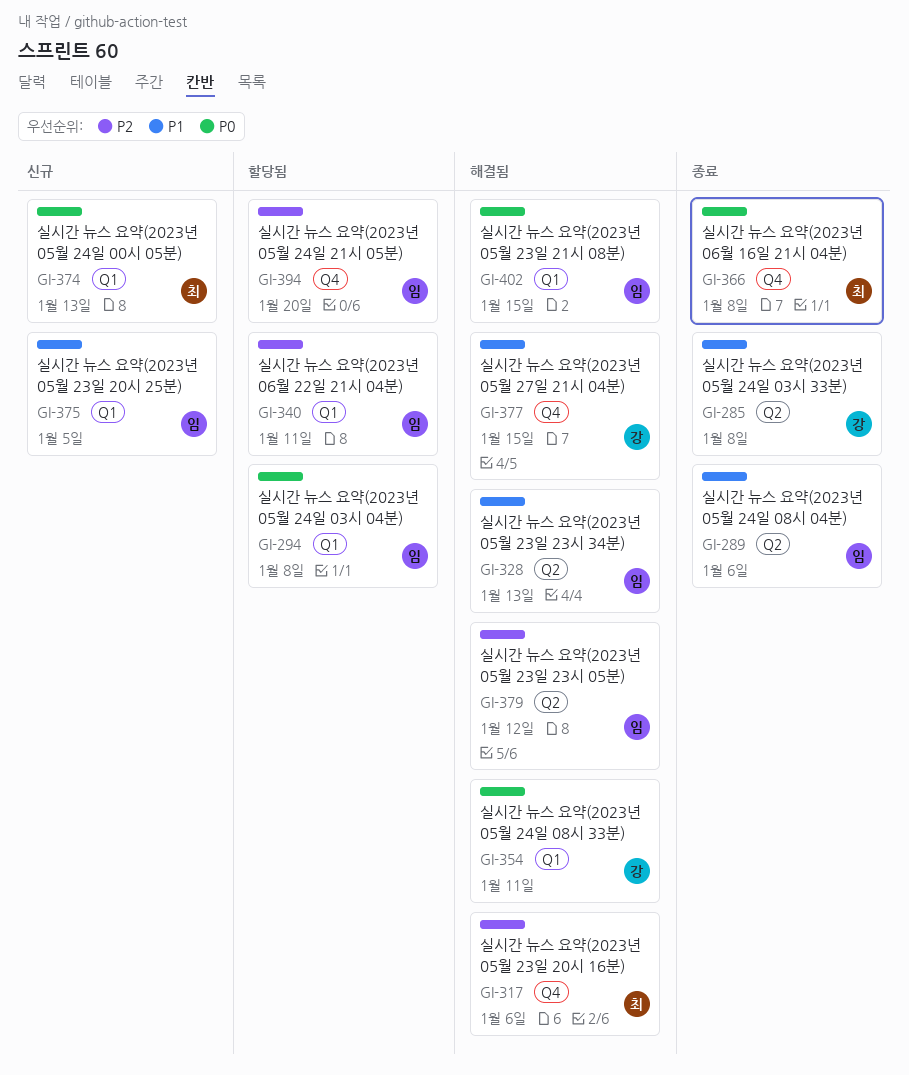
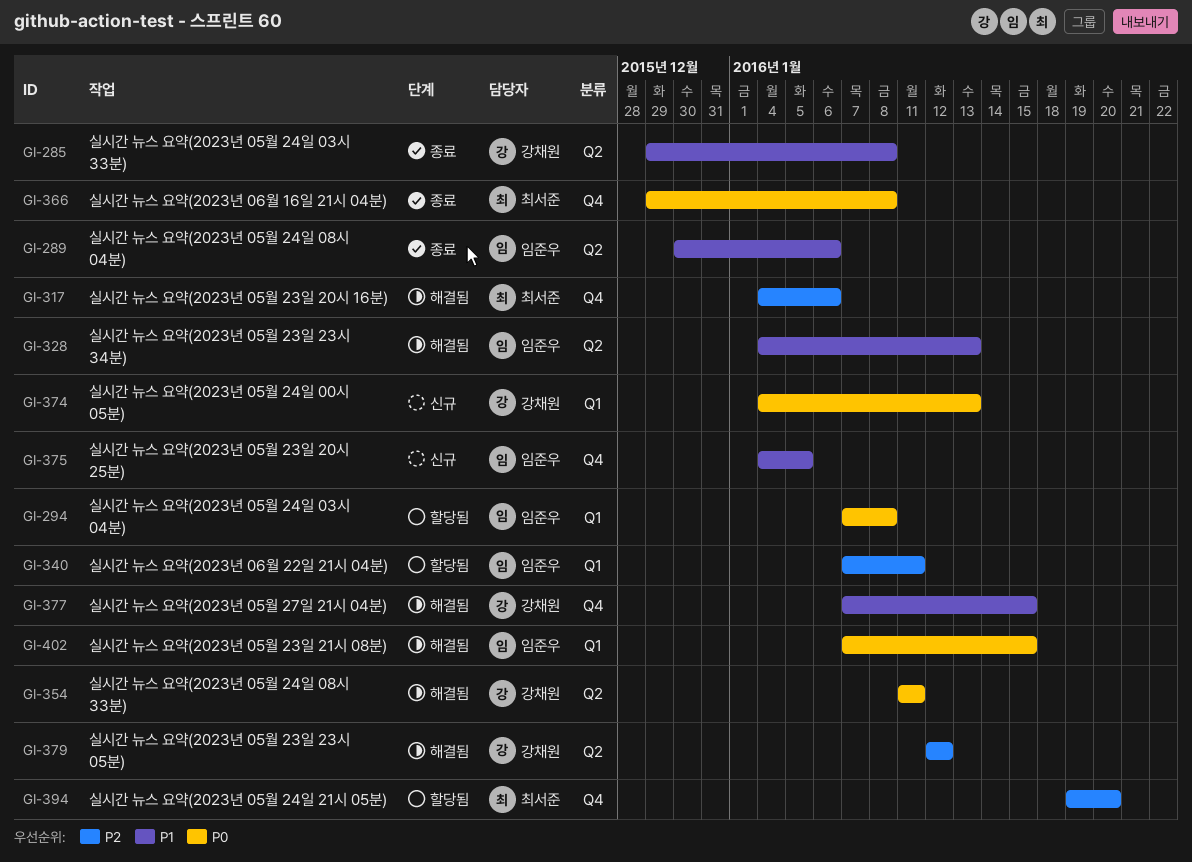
GI-354, label: Q1 -> Q2
GI-374, owner: 최서준 -> 강채원
GI-375, label: Q1 -> Q4
GI-379, owner: 임준우 -> 강채원
GI-394, owner: 임준우 -> 최서준

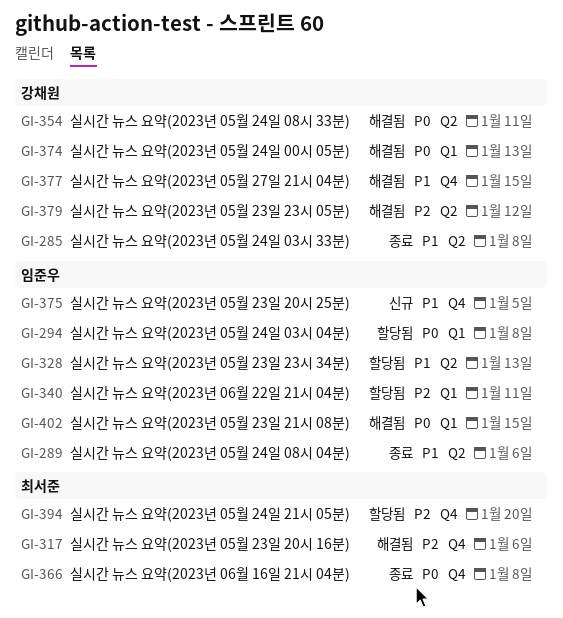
GI-328, status: 해결됨 -> 할당됨
GI-374, status: 신규 -> 해결됨

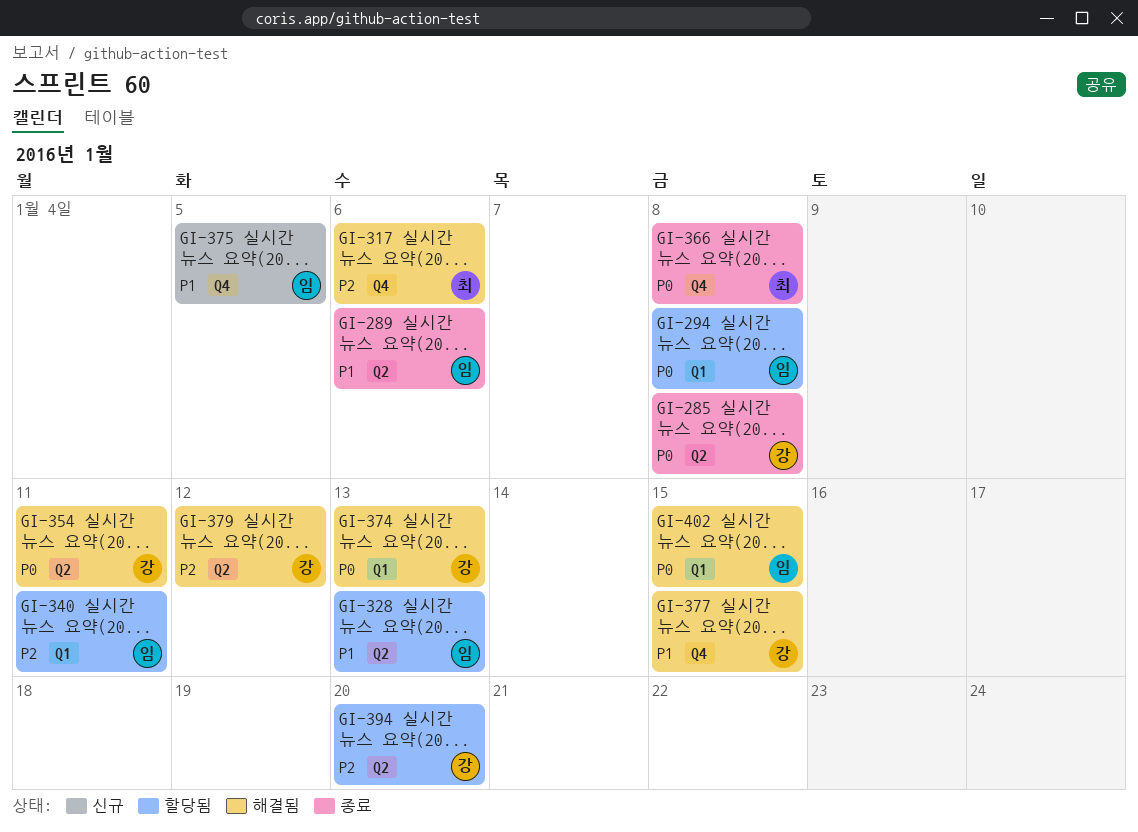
GI-285, priority: P1 -> P0
GI-394, owner: 최서준 -> 강채원
GI-394, label: Q4 -> Q2

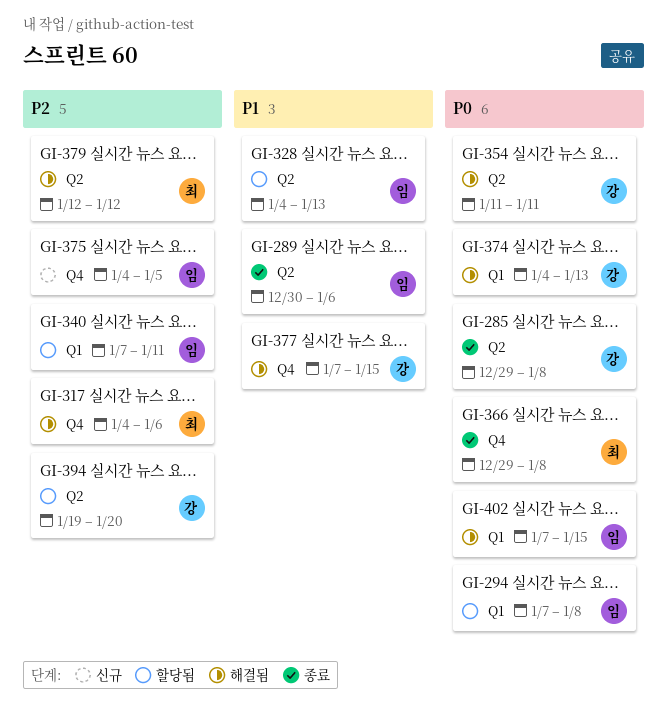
GI-375, priority: P1 -> P2
GI-379, owner: 강 -> 최

